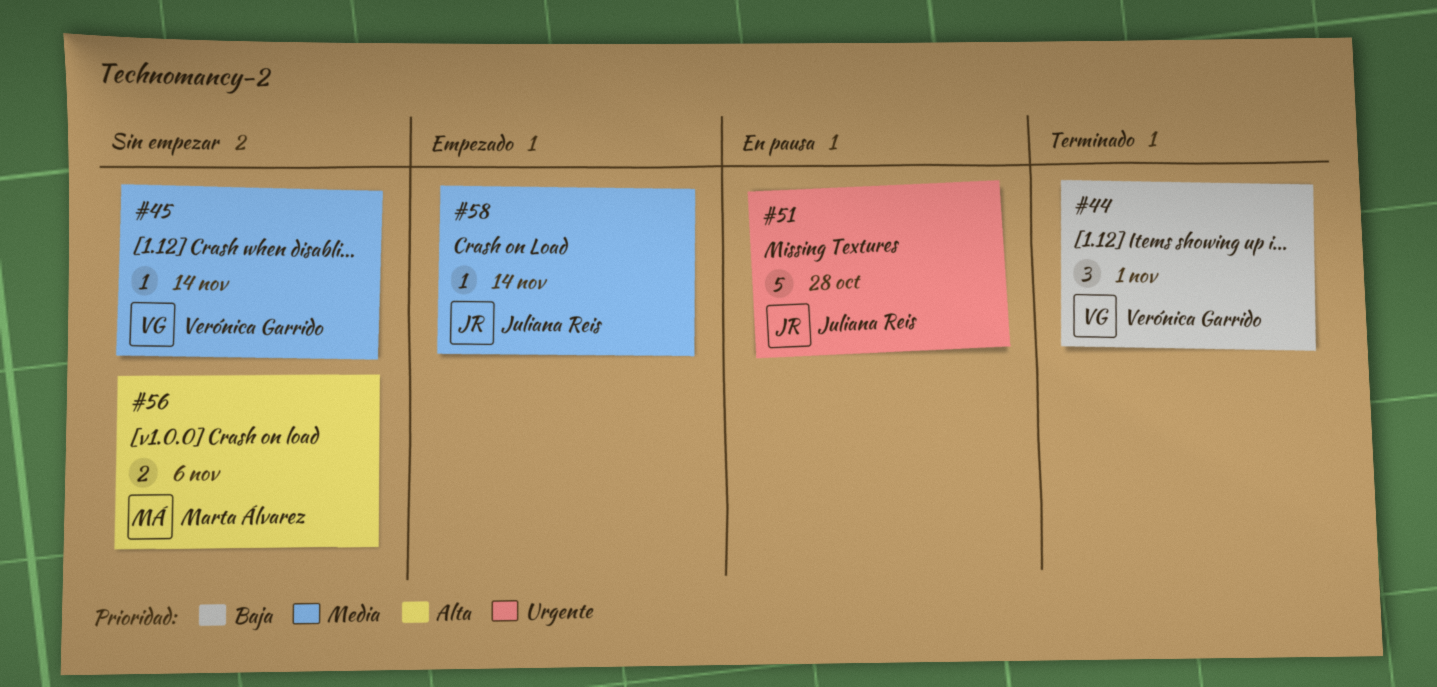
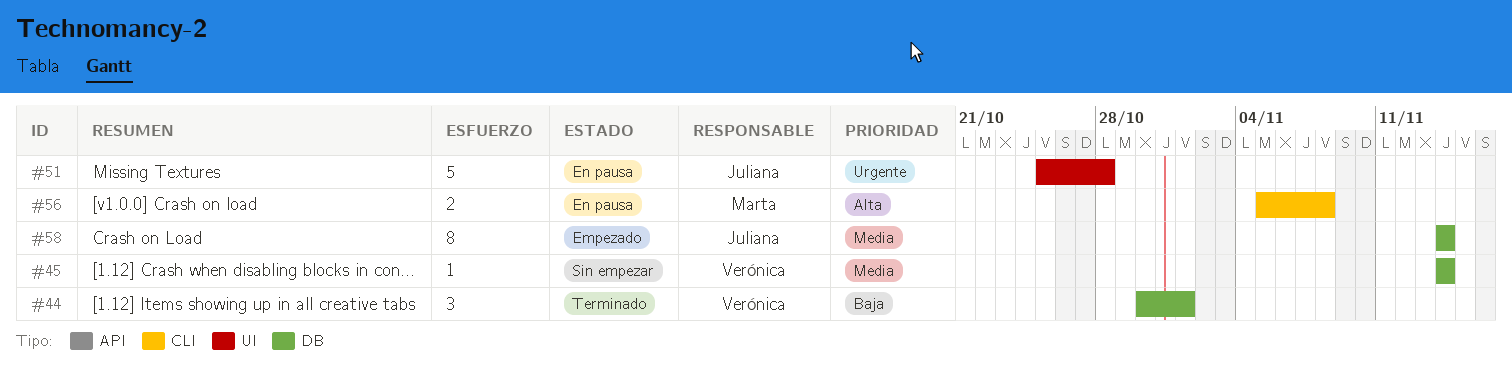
#56, status: Sin empezar -> En pausa
#56, due: Nov 6 -> Nov 8
#58, estimate: 1 -> 8

